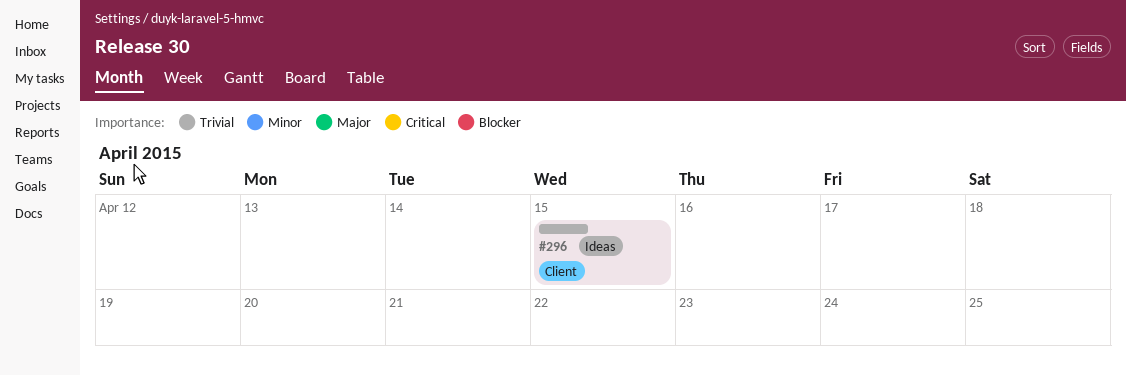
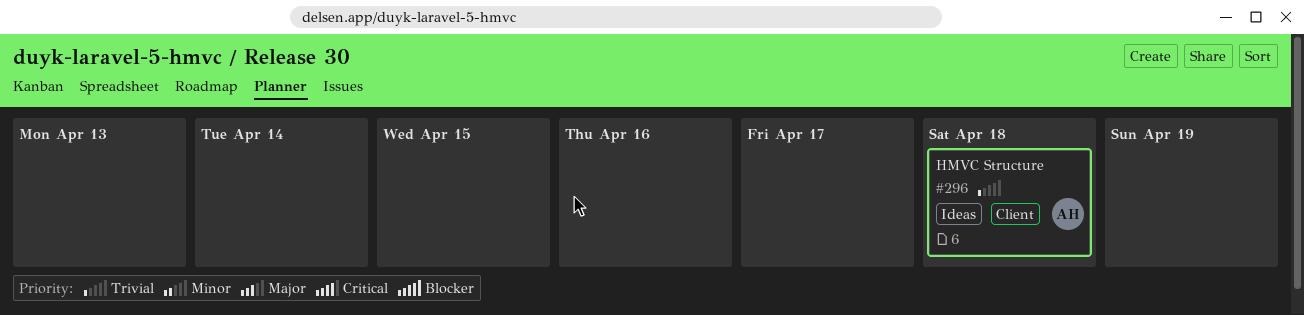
#296, due: Apr 15 -> Apr 18

